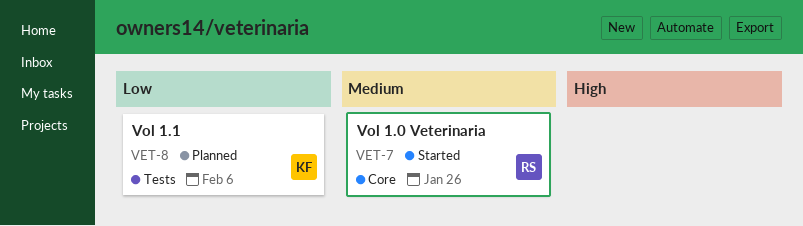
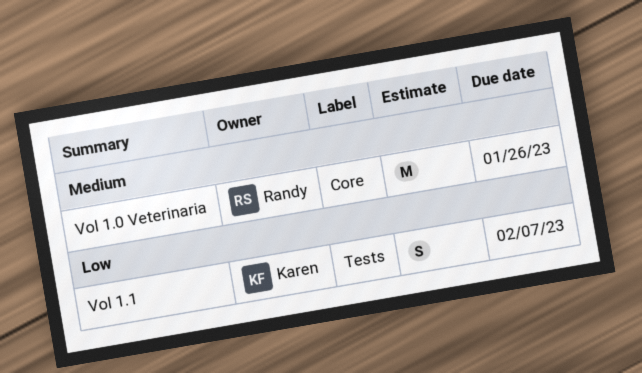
Vol 1.1, due: Feb 6 -> Feb 7

